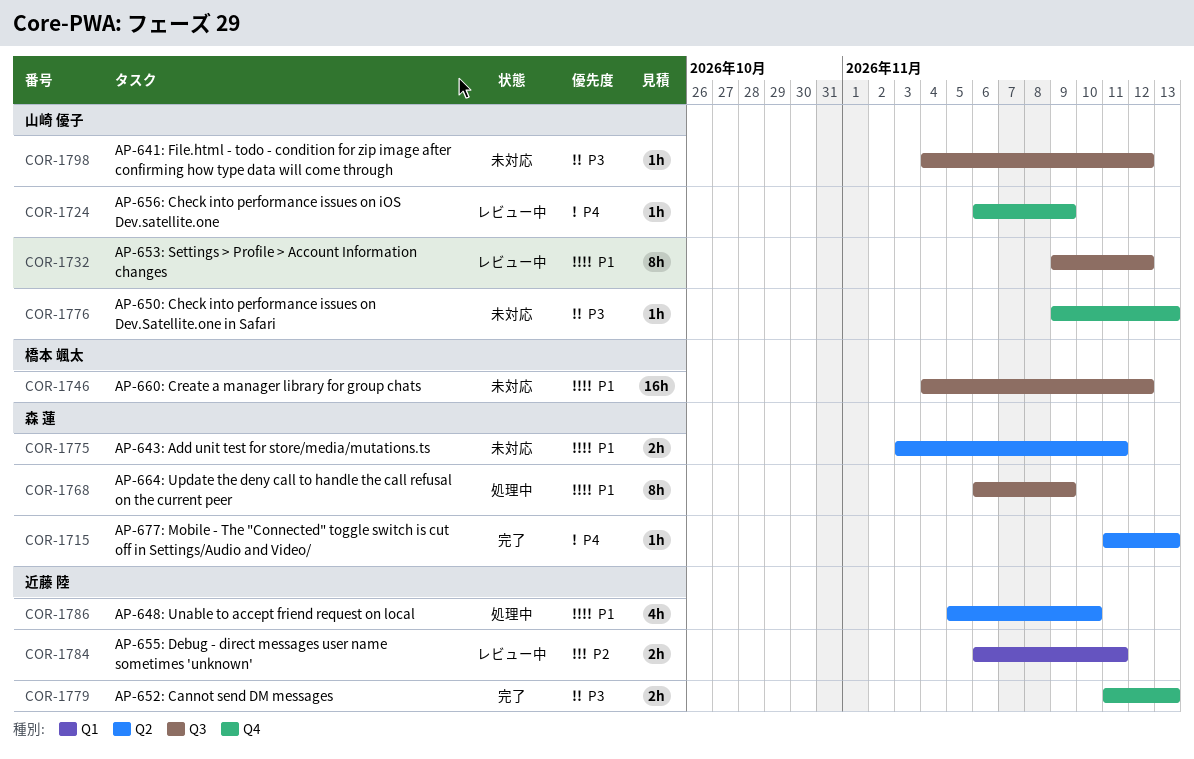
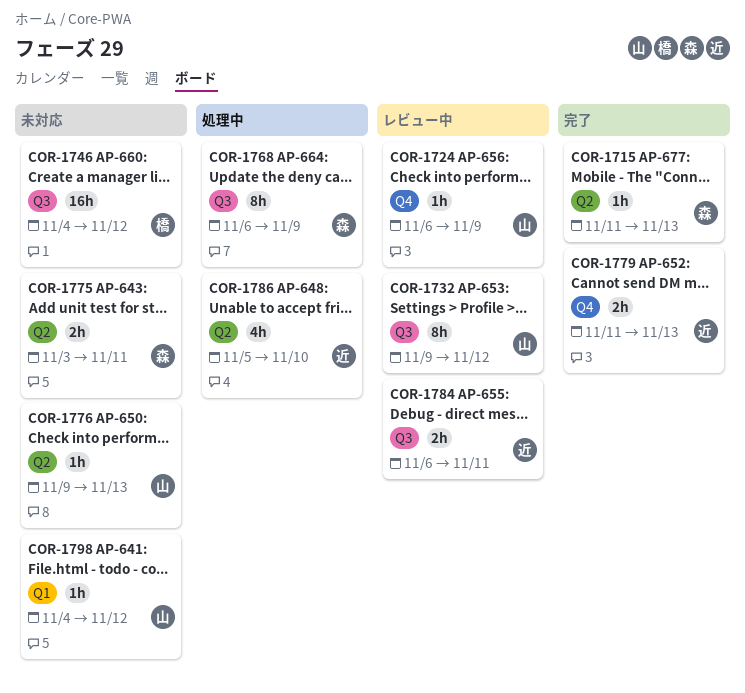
COR-1776, label: Q4 -> Q2
COR-1784, label: Q1 -> Q3
COR-1798, label: Q3 -> Q1

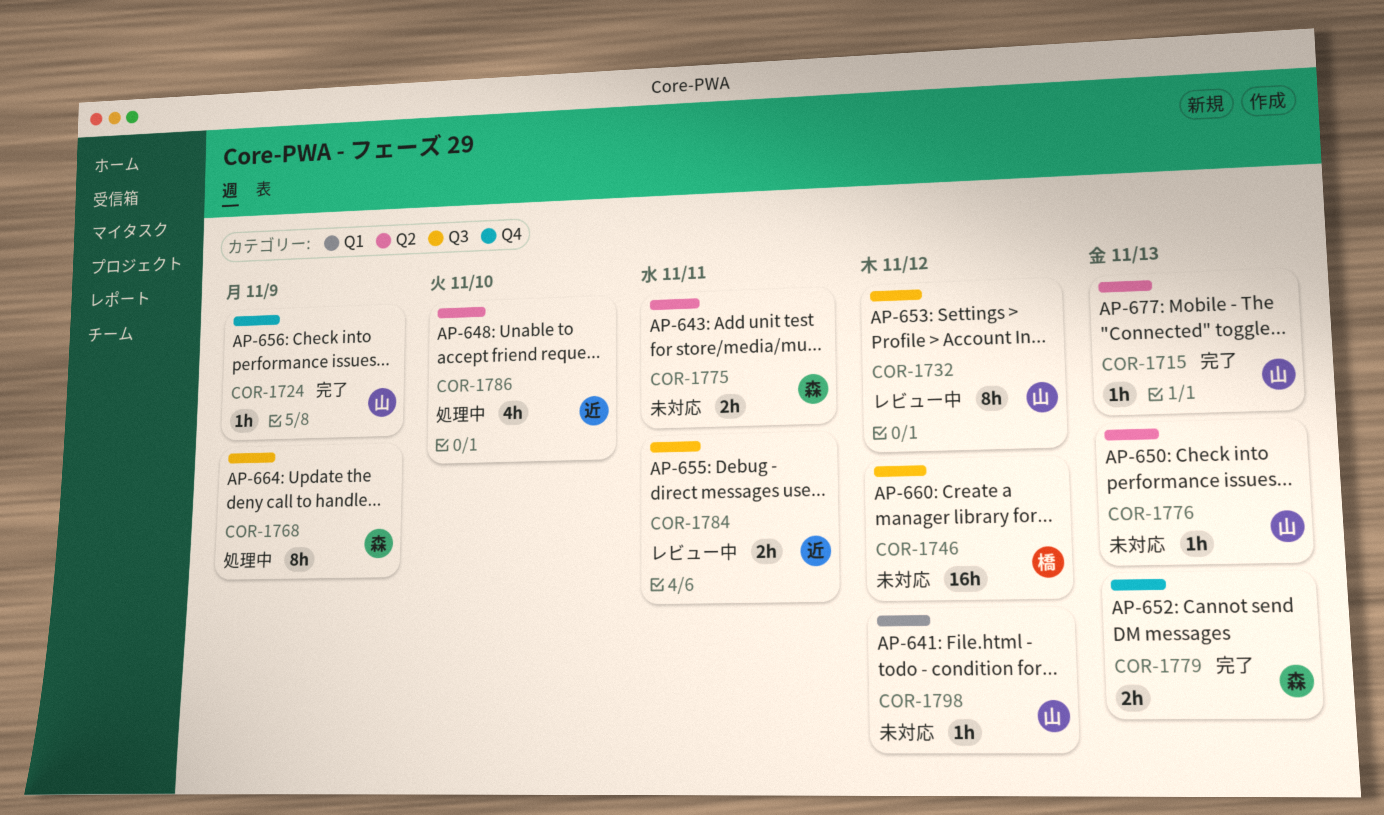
COR-1715, owner: 森 -> 山
COR-1724, status: レビュー中 -> 完了
COR-1779, owner: 近 -> 森

